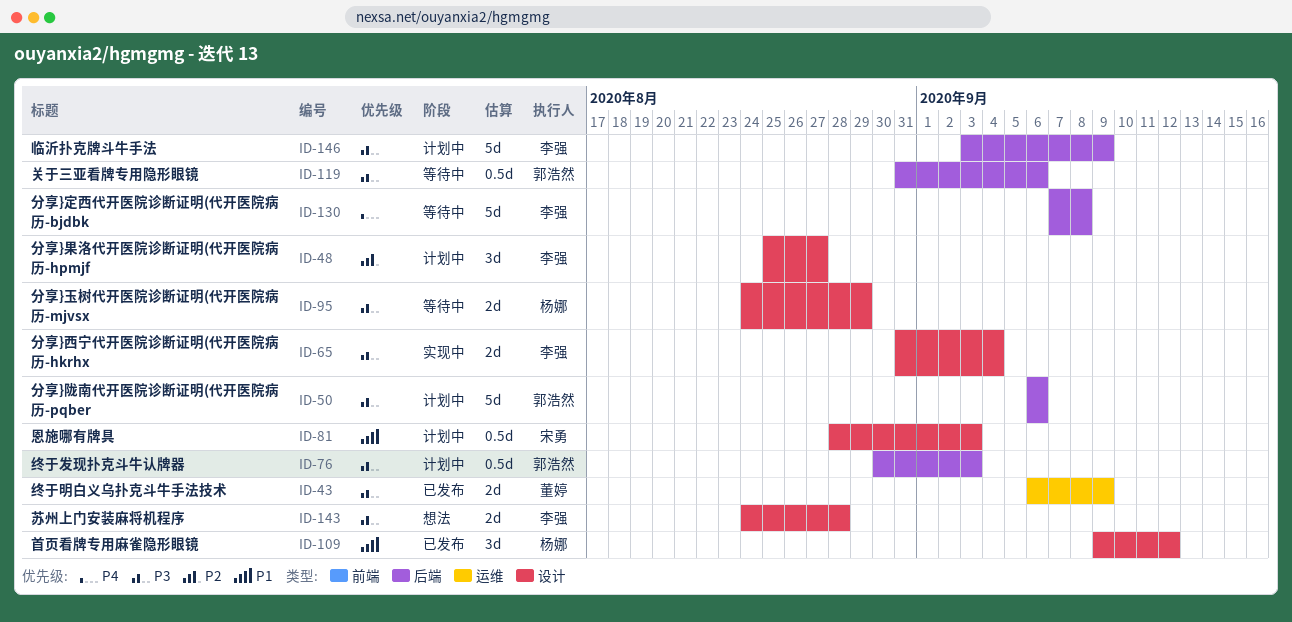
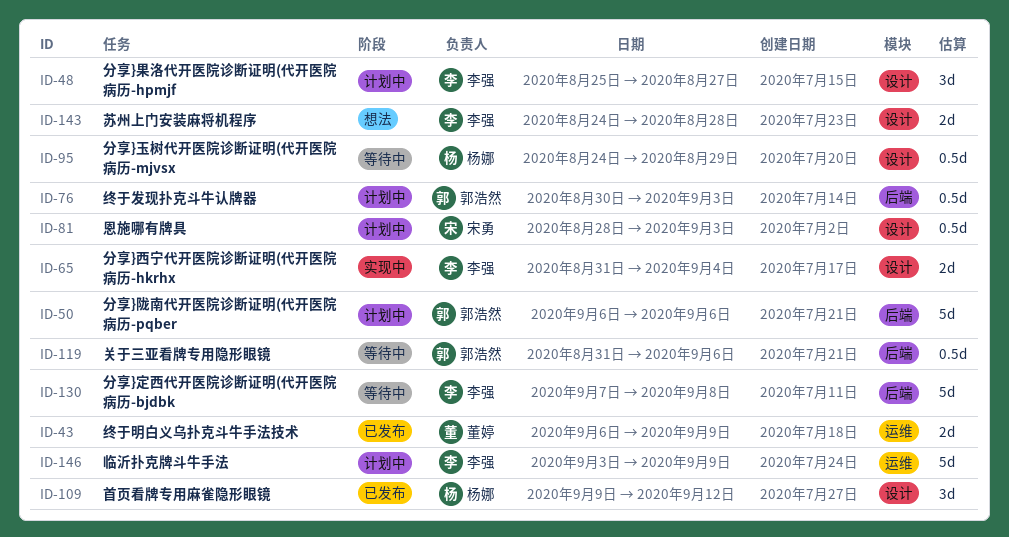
ID-95, estimate: 2d -> 0.5d
ID-146, label: 后端 -> 运维

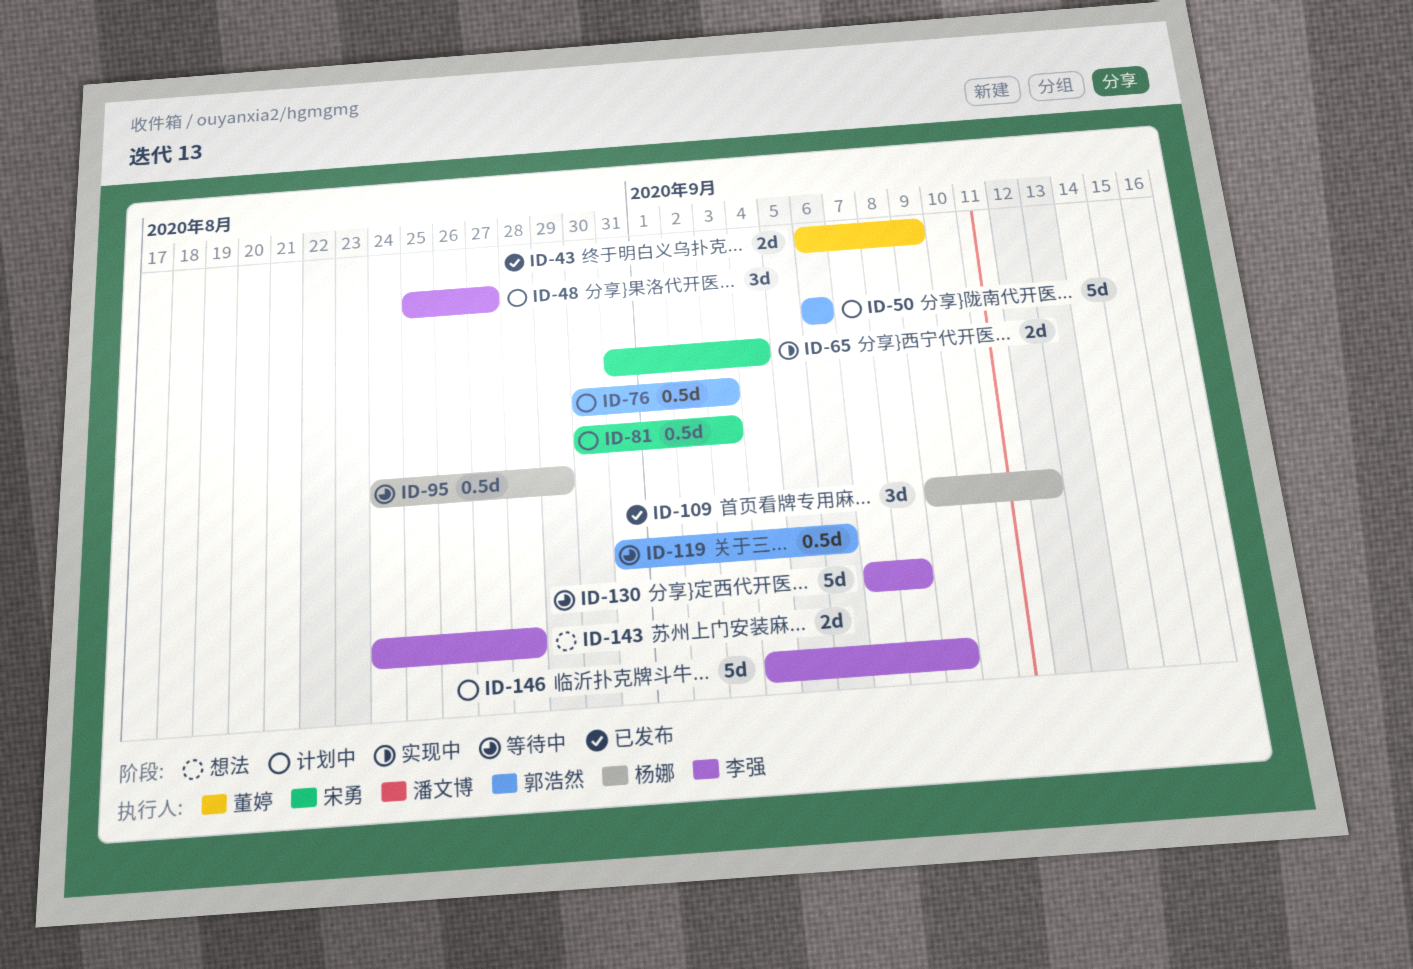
ID-65, owner: 李强 -> 宋勇
ID-81, start: Aug 28 -> Aug 30
ID-146, start: Sep 3 -> Sep 4

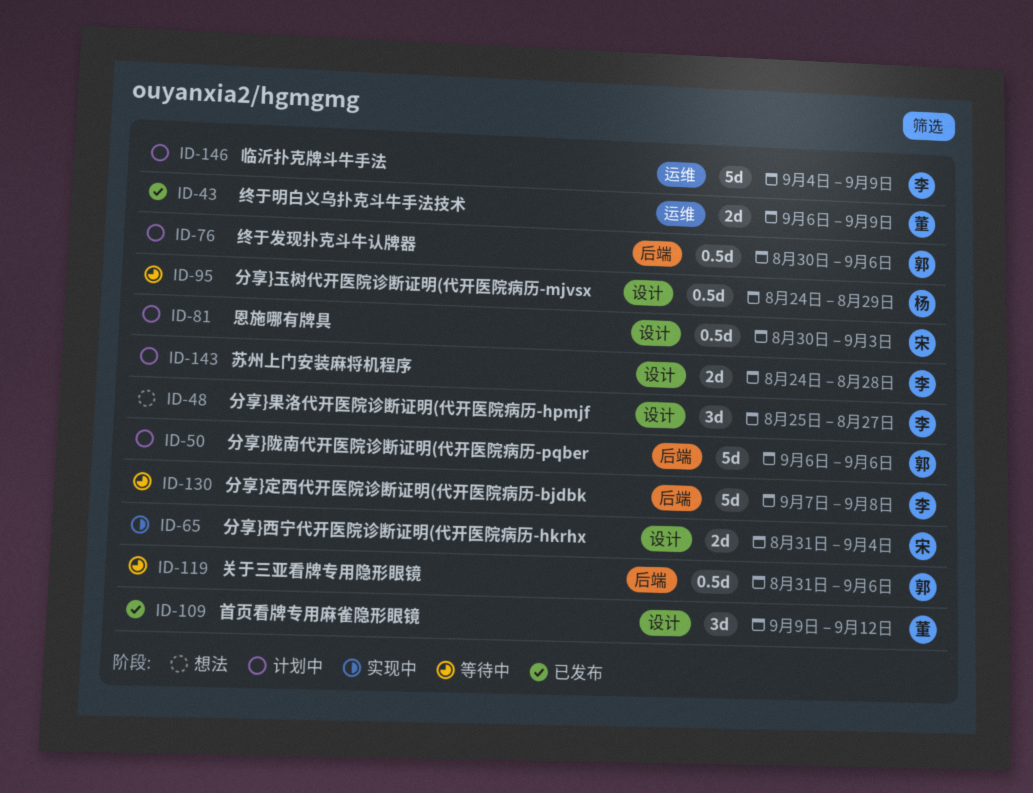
ID-48, status: 计划中 -> 想法
ID-76, due: Sep 3 -> Sep 6
ID-109, owner: 杨娜 -> 董婷
ID-143, status: 想法 -> 计划中

